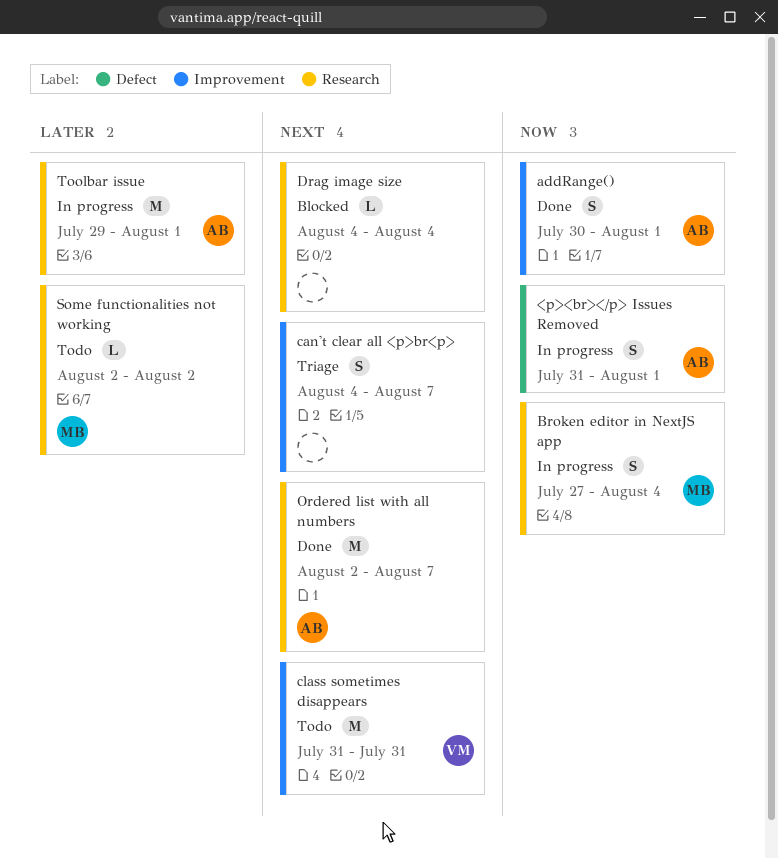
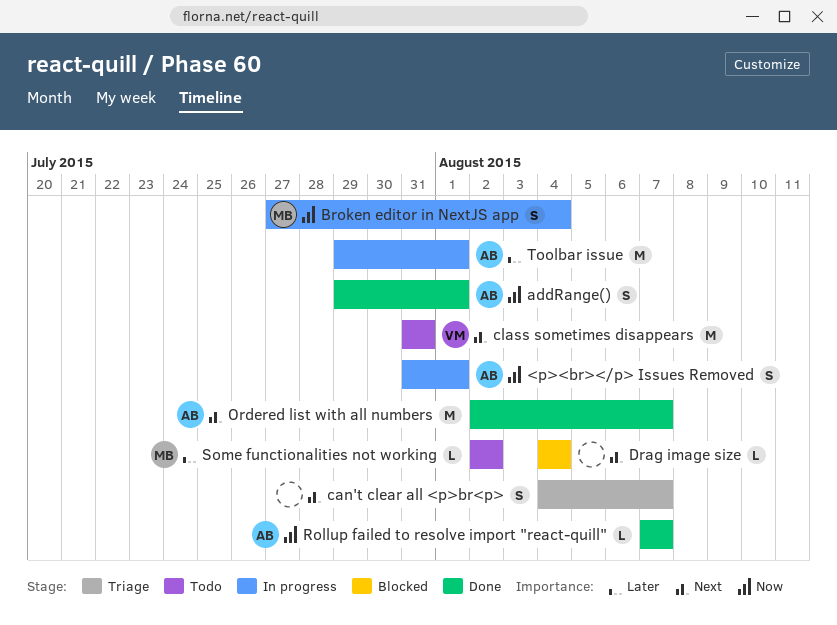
addRange(), start: Jul 30 -> Jul 29
Rollup failed to resolve import "react-quill": none -> present

